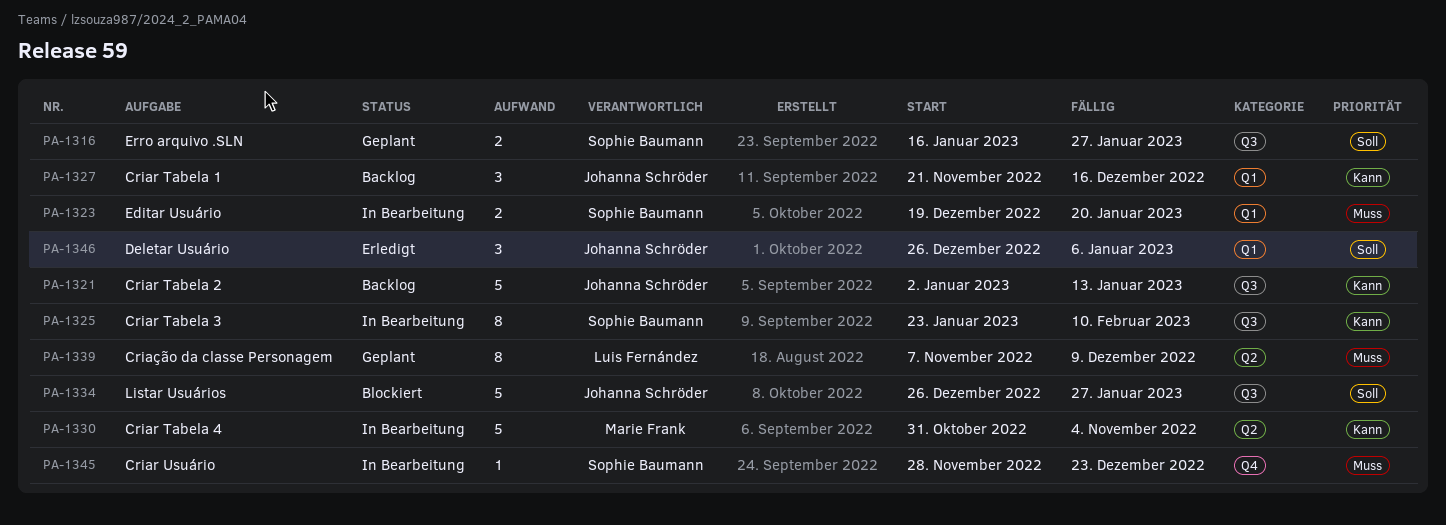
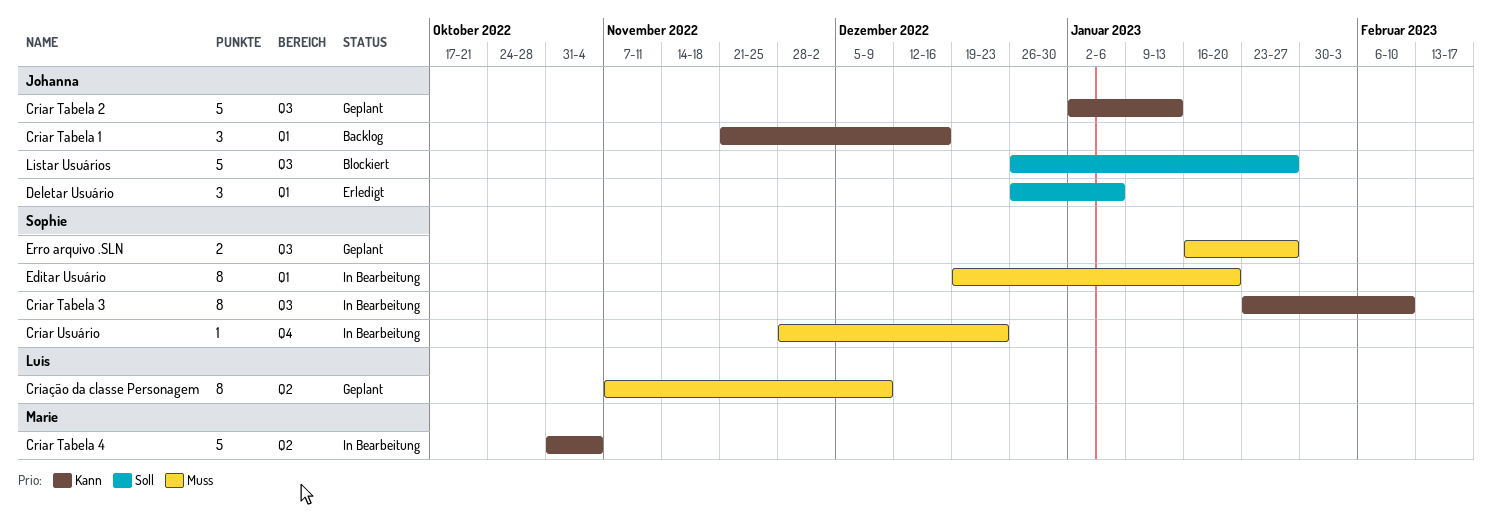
Criar Tabela 2, status: Backlog -> Geplant
Editar Usuário, estimate: 2 -> 8
Erro arquivo .SLN, priority: Soll -> Muss

